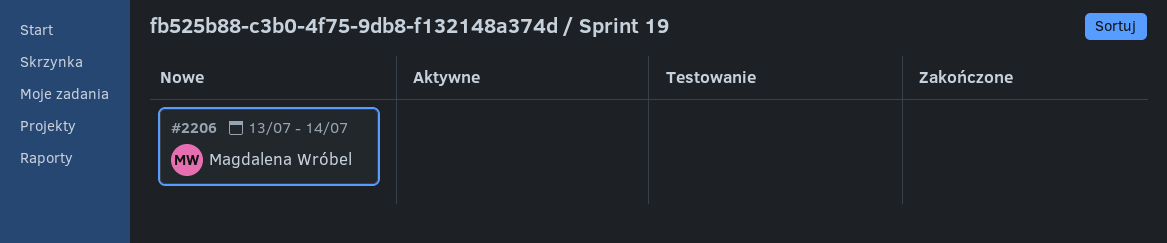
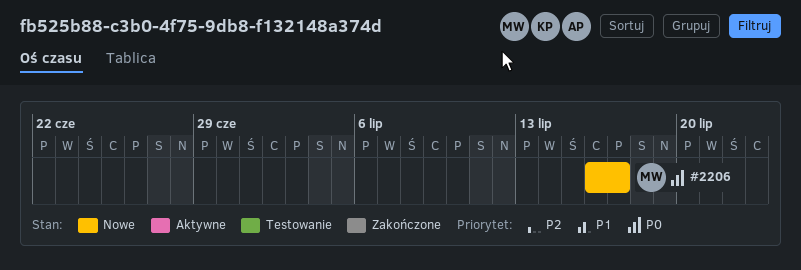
#2206, start: Jul 13 -> Jul 16
#2206, due: Jul 14 -> Jul 17

